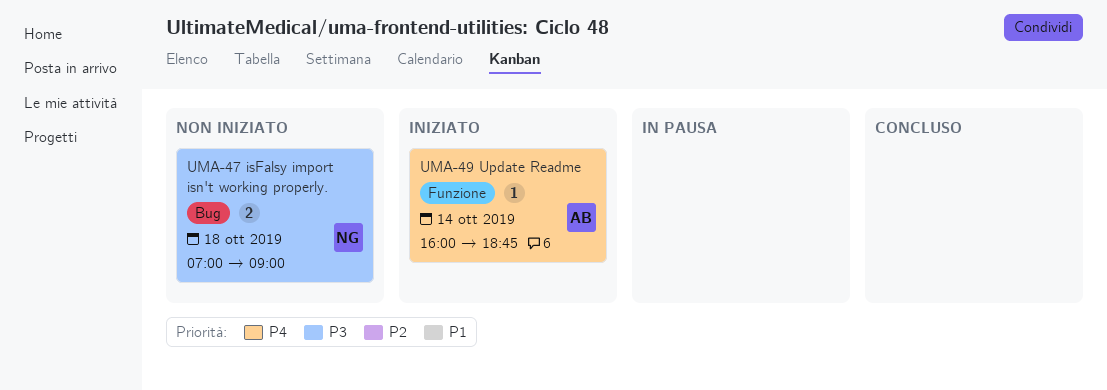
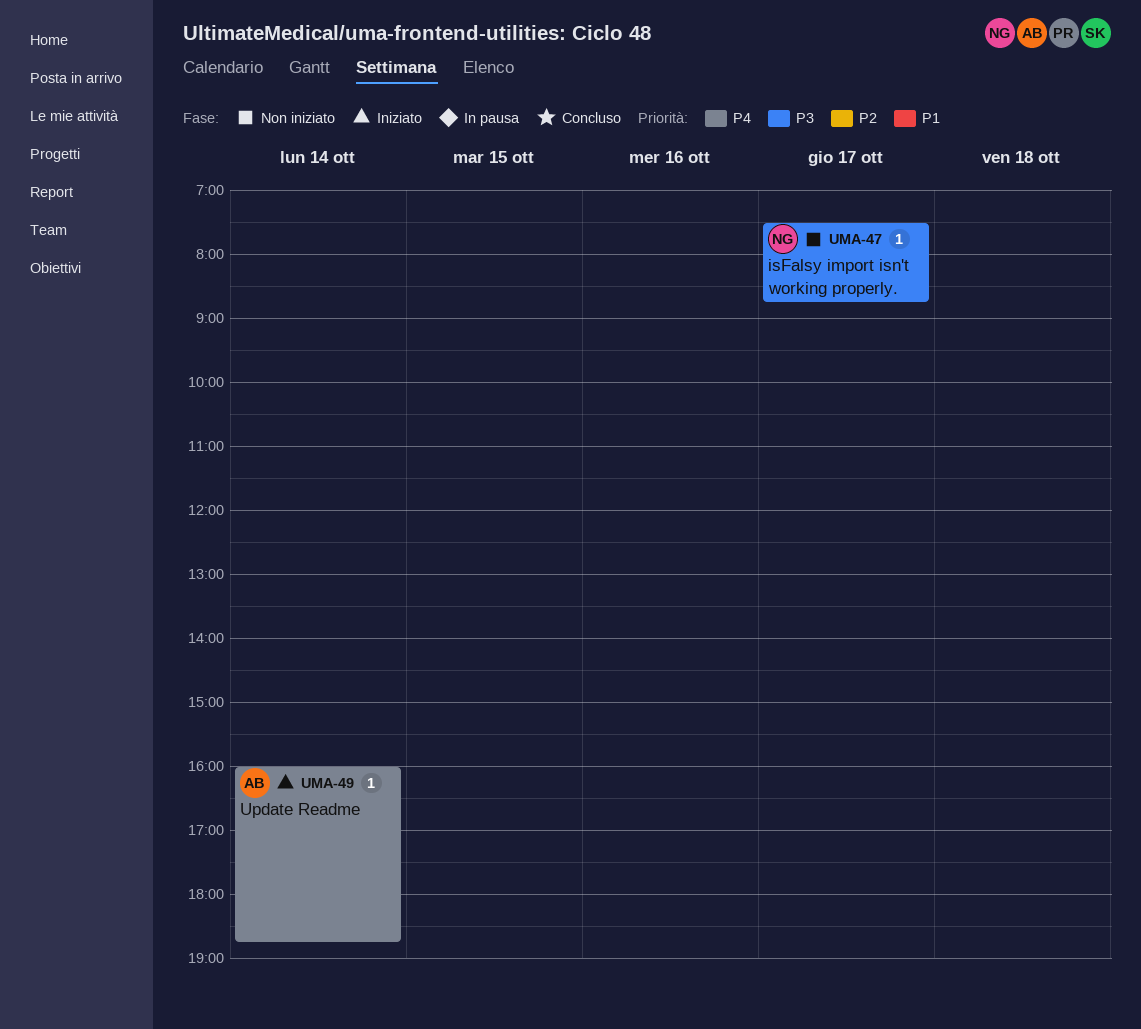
UMA-47, estimate: 2 -> 1
UMA-47, day: Oct 18 -> Oct 17
UMA-47, begins: 07:00 -> 07:30
UMA-47, ends: 09:00 -> 08:45

